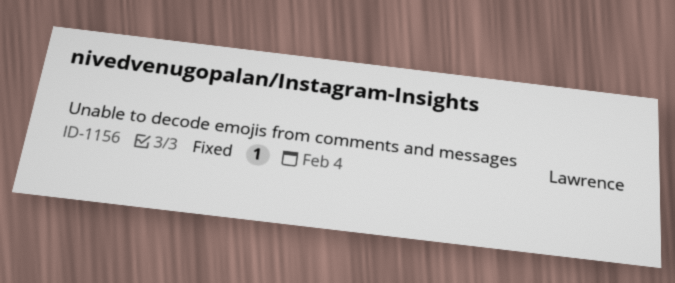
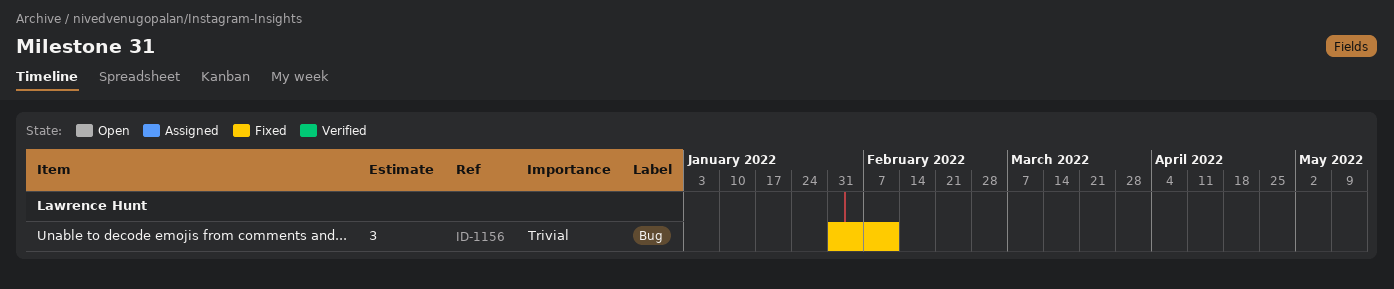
ID-1156, estimate: 1 -> 3
ID-1156, due: Feb 4 -> Feb 11

